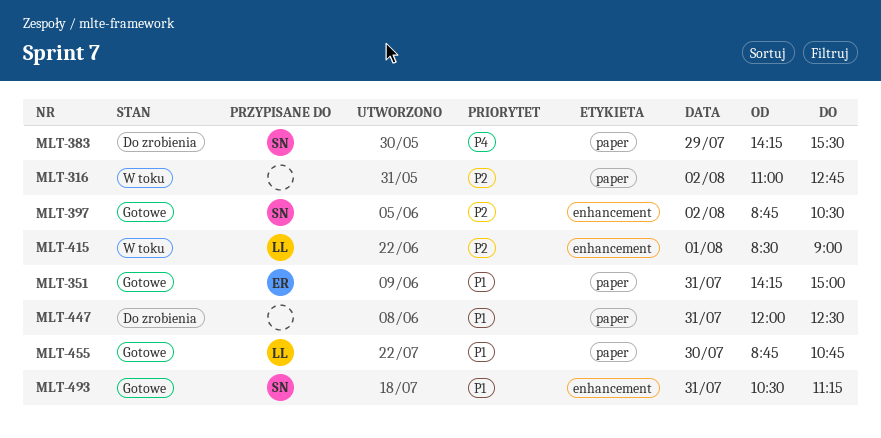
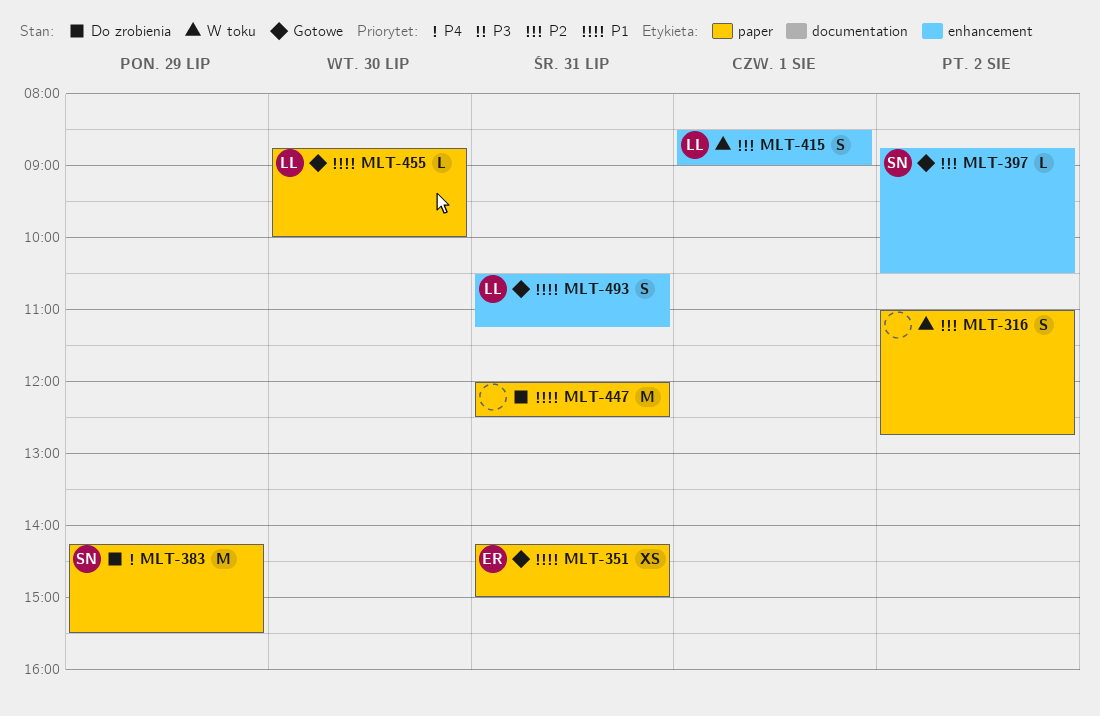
MLT-455, ends: 10:45 -> 10:00
MLT-493, owner: SN -> LL

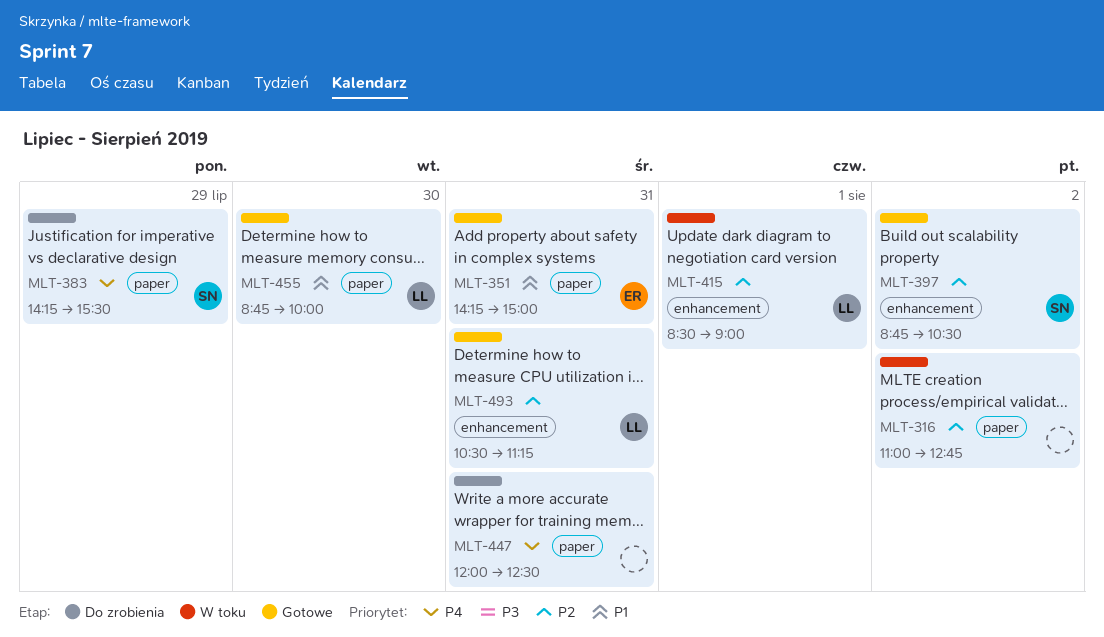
MLT-447, priority: P1 -> P4
MLT-493, priority: P1 -> P2

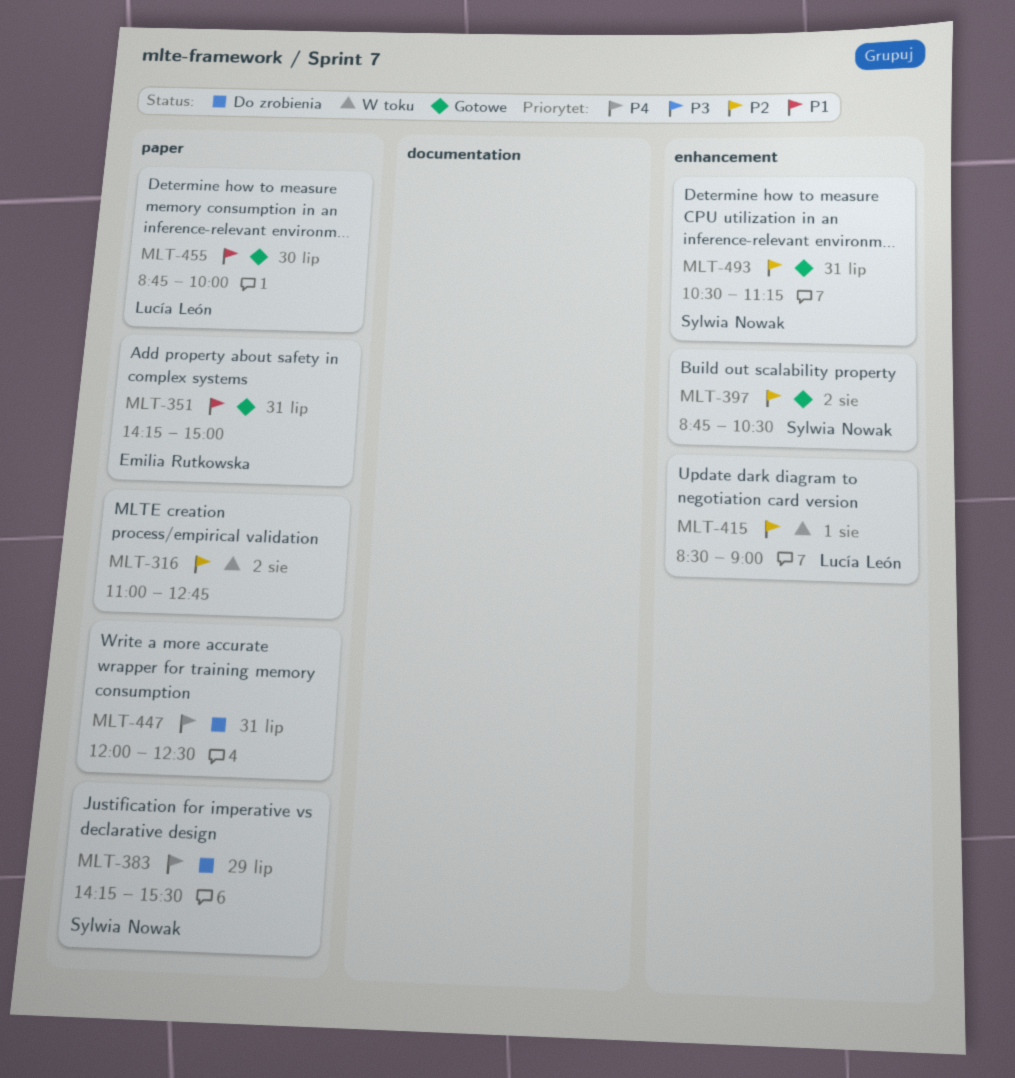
MLT-493, owner: Lucía León -> Sylwia Nowak

